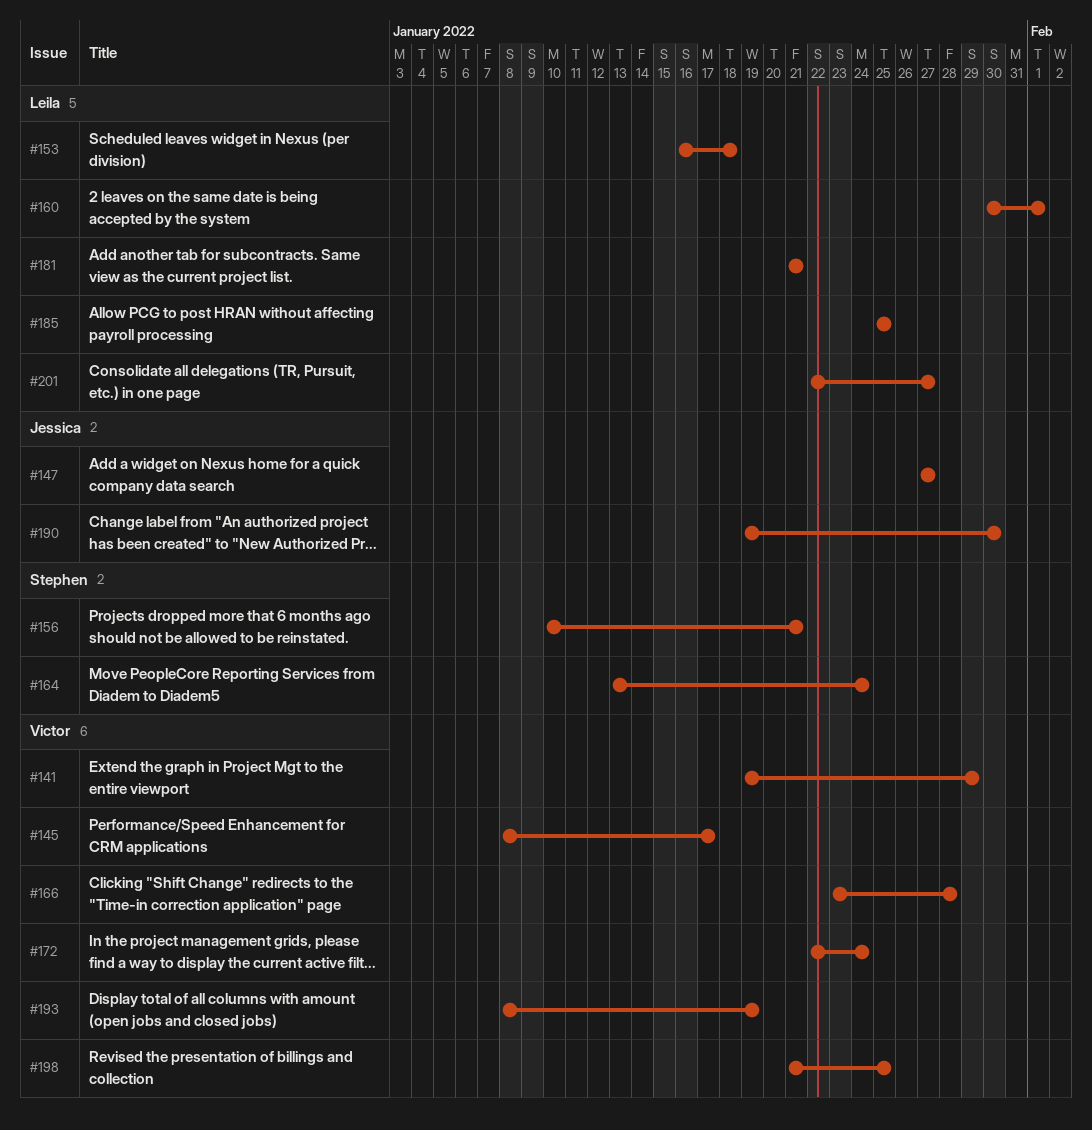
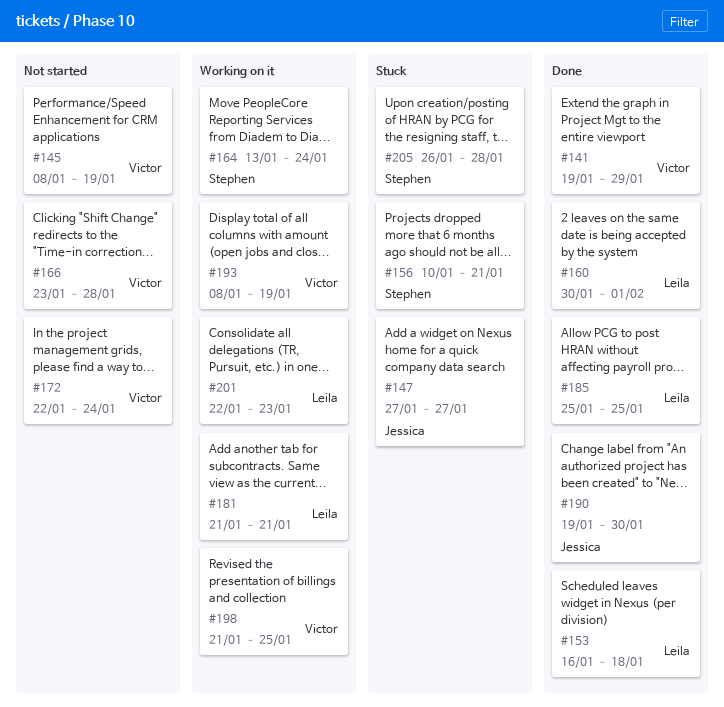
#145, due: Jan 17 -> Jan 19
#201, due: Jan 27 -> Jan 23
#205: none -> present

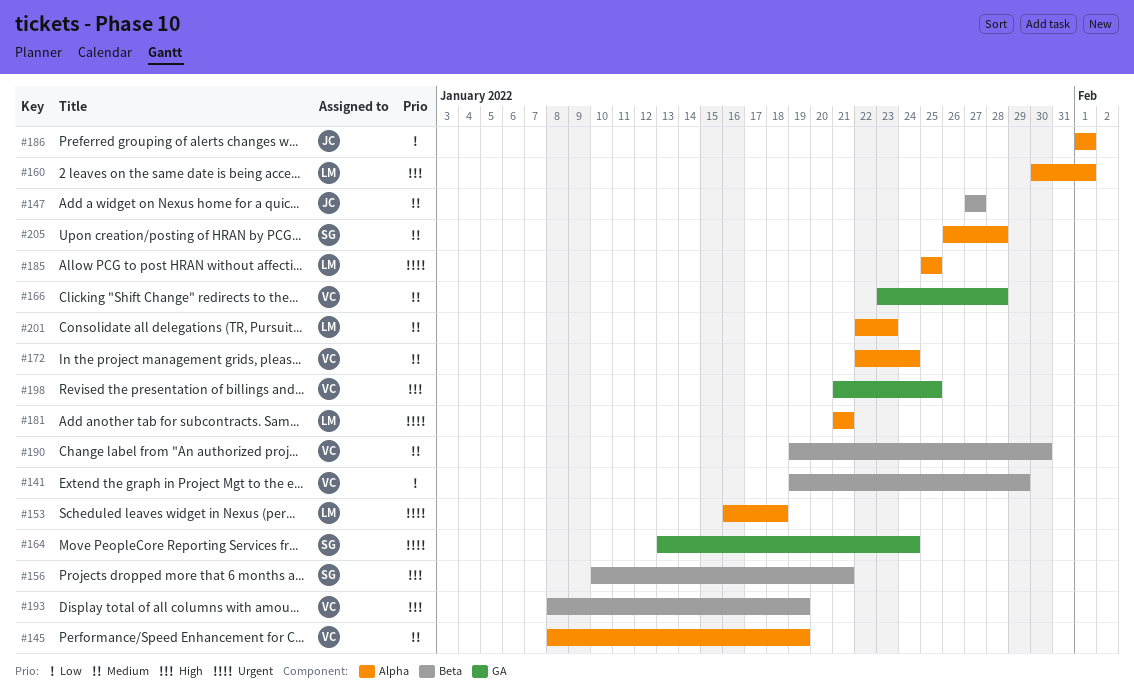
#186: none -> present
#190, owner: Jessica -> Victor

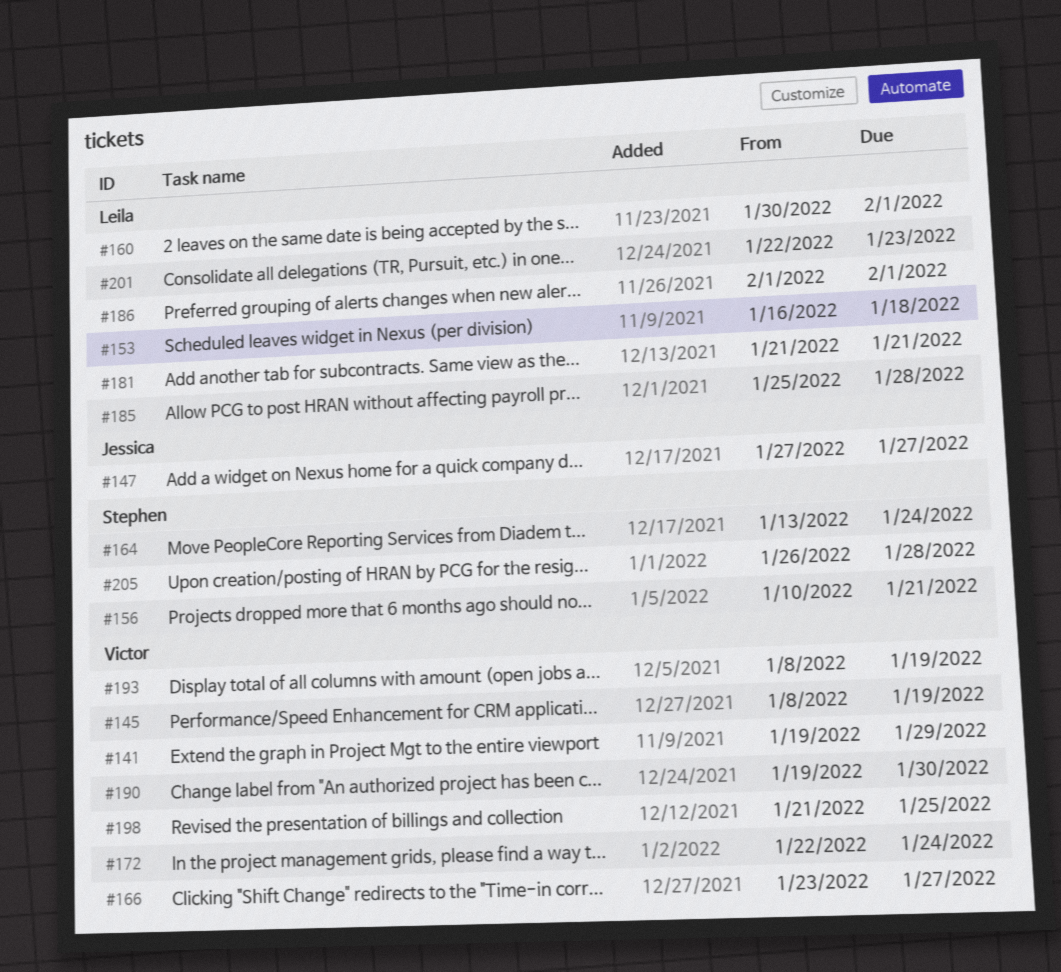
#166, due: Jan 28 -> Jan 27
#185, due: Jan 25 -> Jan 28
#186, owner: Jessica -> Leila

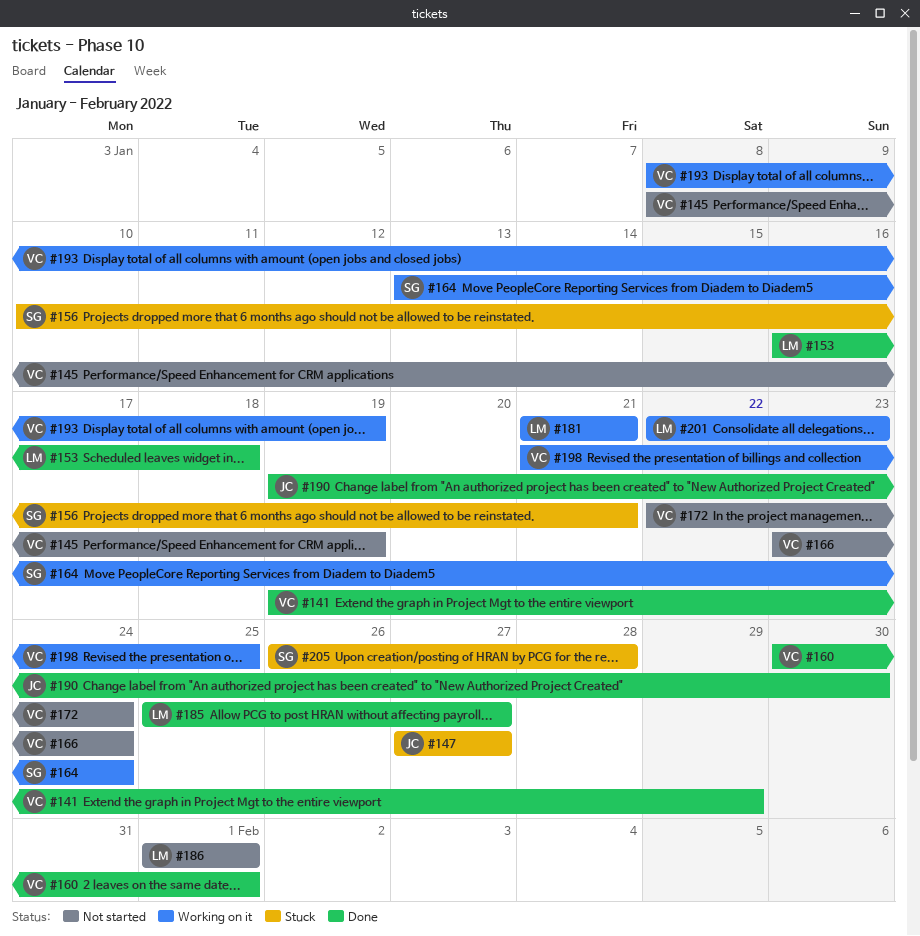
#160, owner: Leila -> Victor
#166, due: Jan 27 -> Jan 24
#185, due: Jan 28 -> Jan 27
#190, owner: Victor -> Jessica

